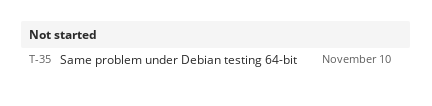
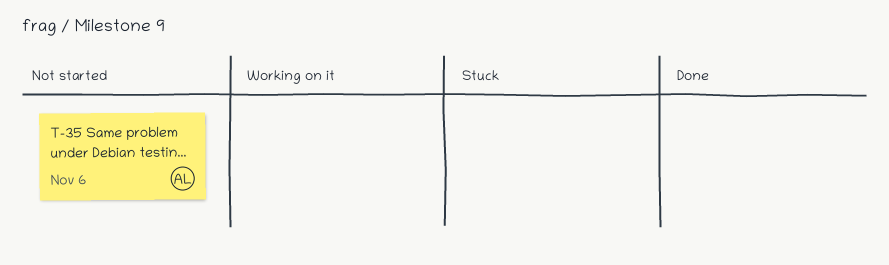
T-35, due: Nov 10 -> Nov 6

